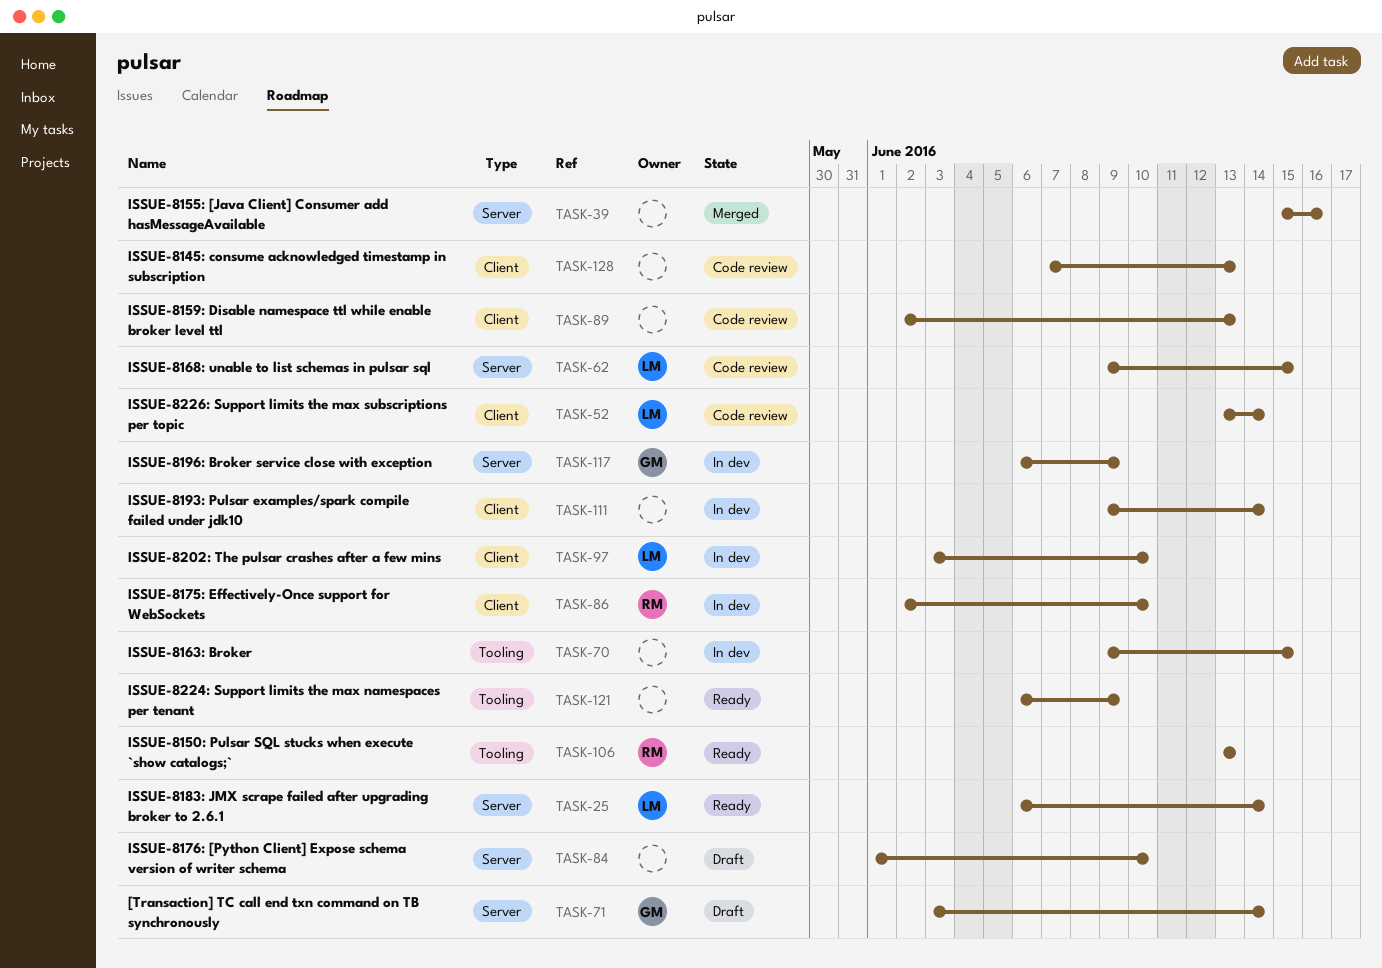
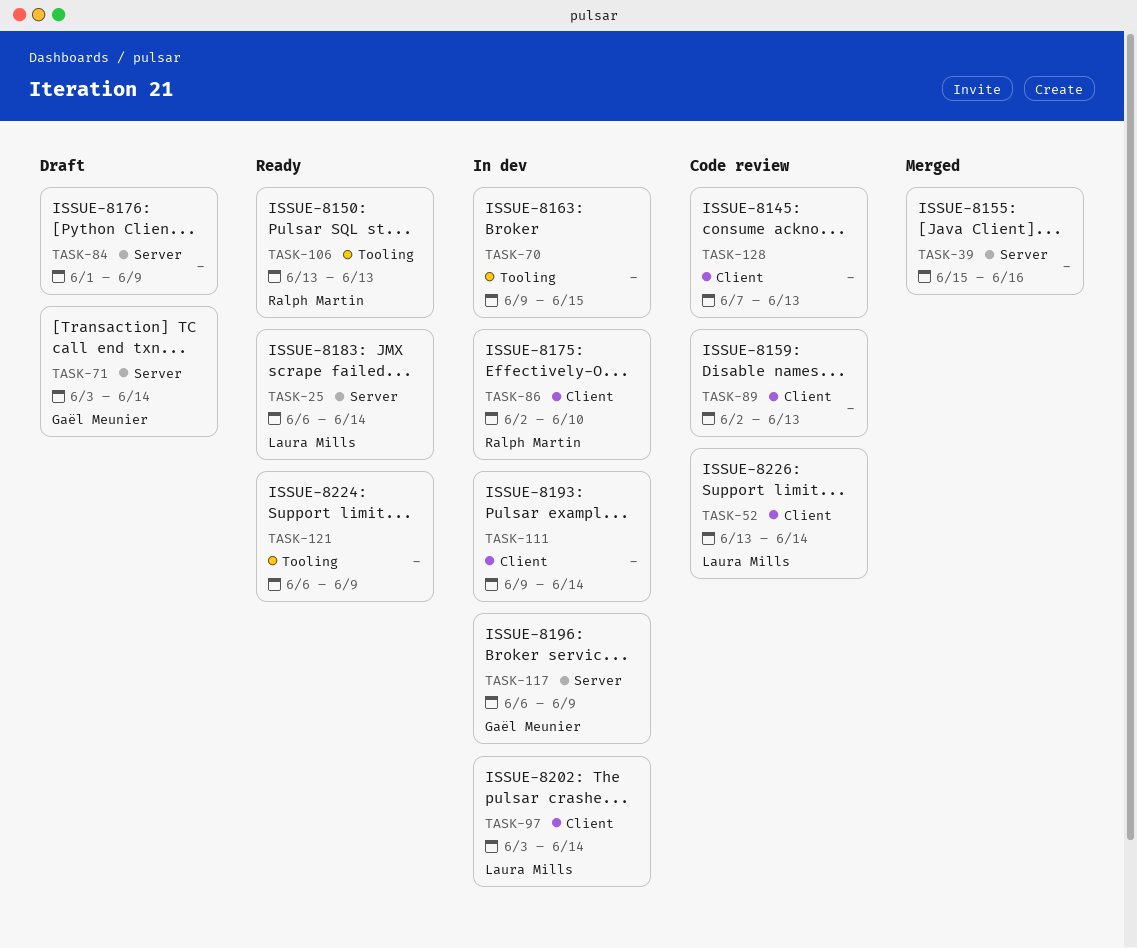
TASK-62: present -> none
TASK-84, due: Jun 10 -> Jun 9
TASK-97, due: Jun 10 -> Jun 14

